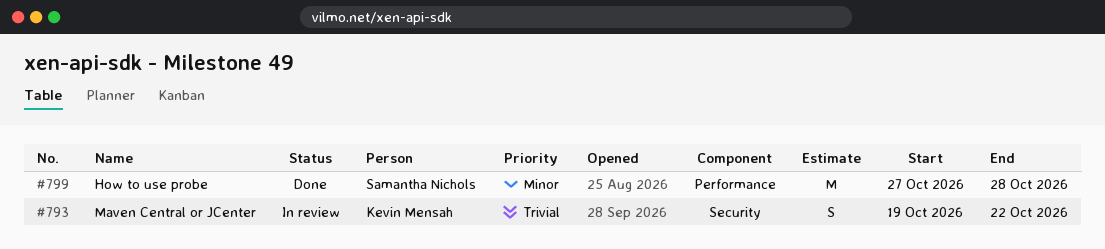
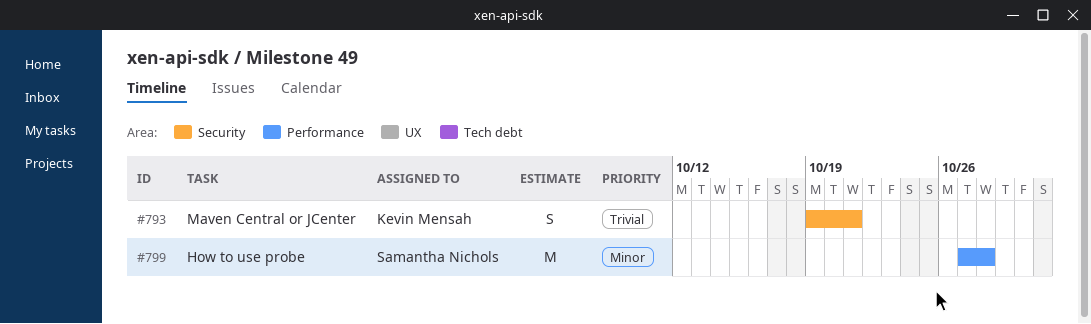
#793, due: Oct 22 -> Oct 21

